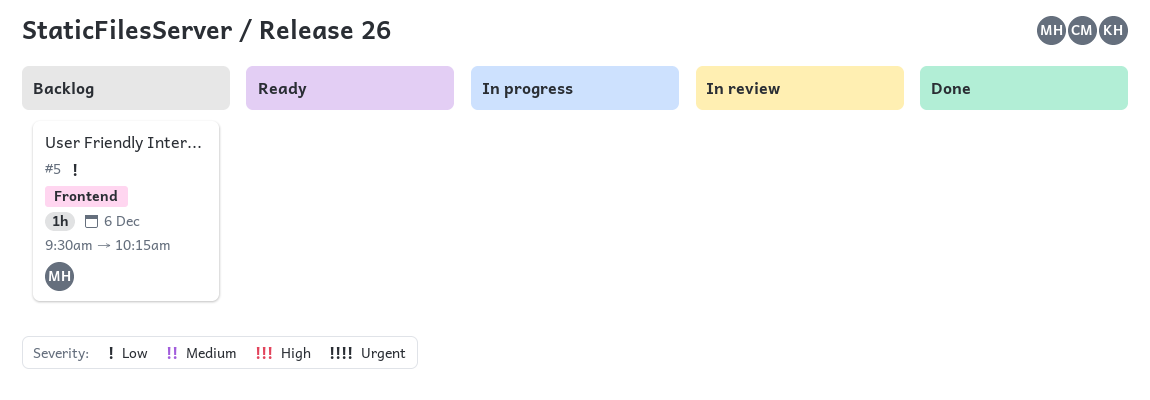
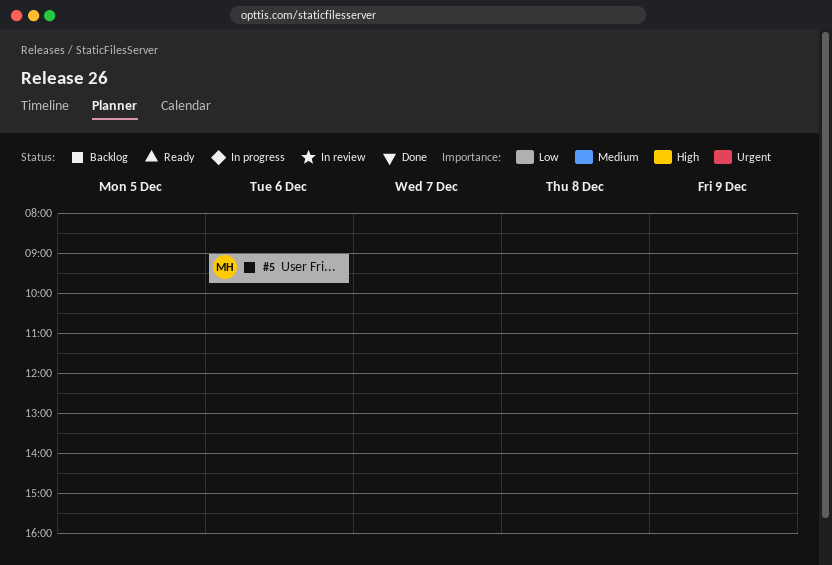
#5, begins: 09:30 -> 09:00
#5, ends: 10:15 -> 09:45

